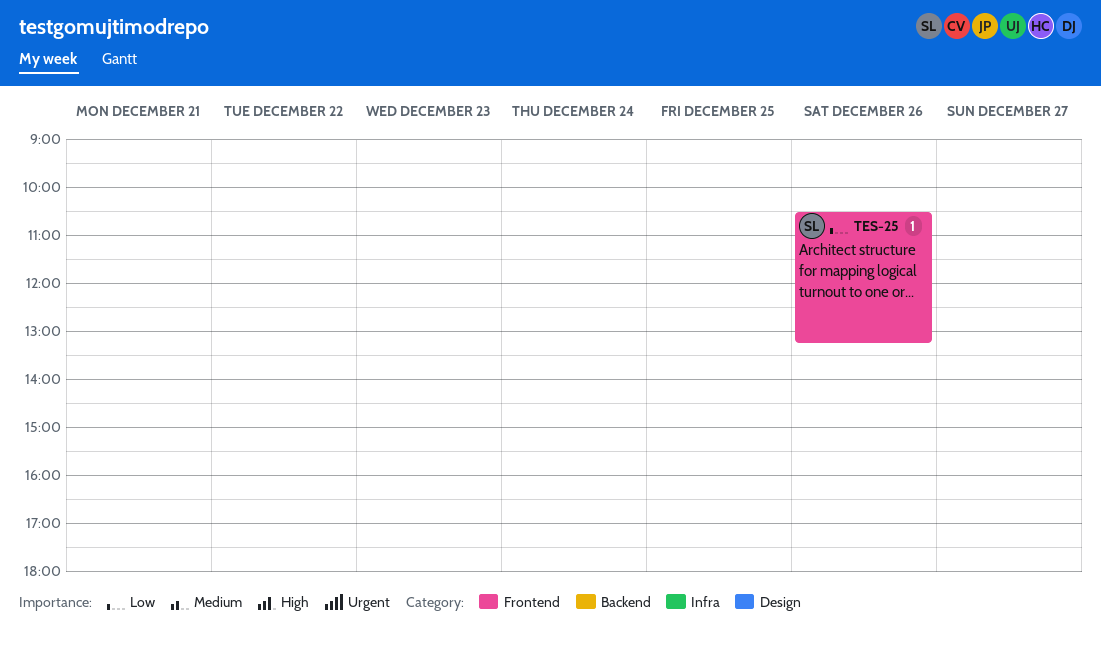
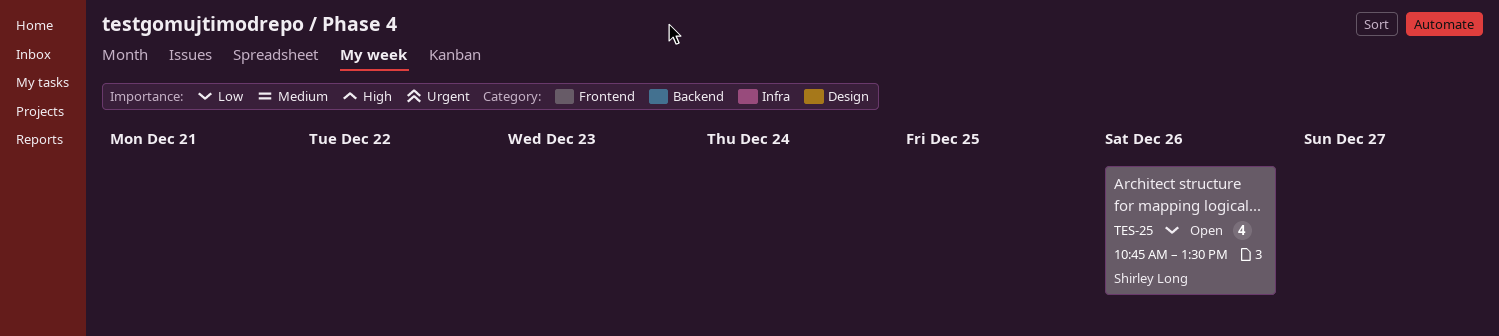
TES-25, estimate: 1 -> 4
TES-25, begins: 10:30 -> 10:45
TES-25, ends: 13:15 -> 13:30

